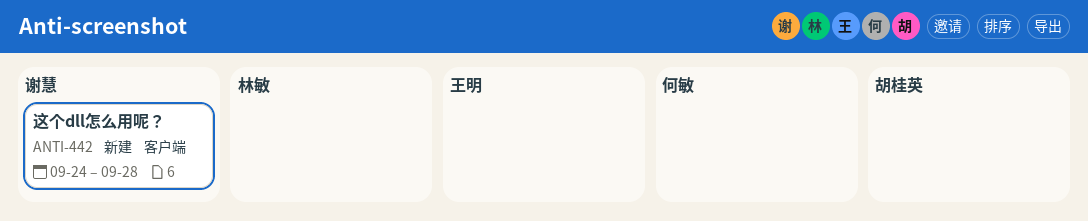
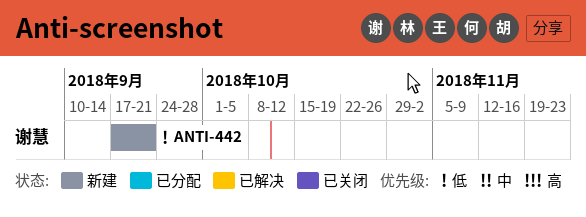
ANTI-442, start: Sep 24 -> Sep 17
ANTI-442, due: Sep 28 -> Sep 21

